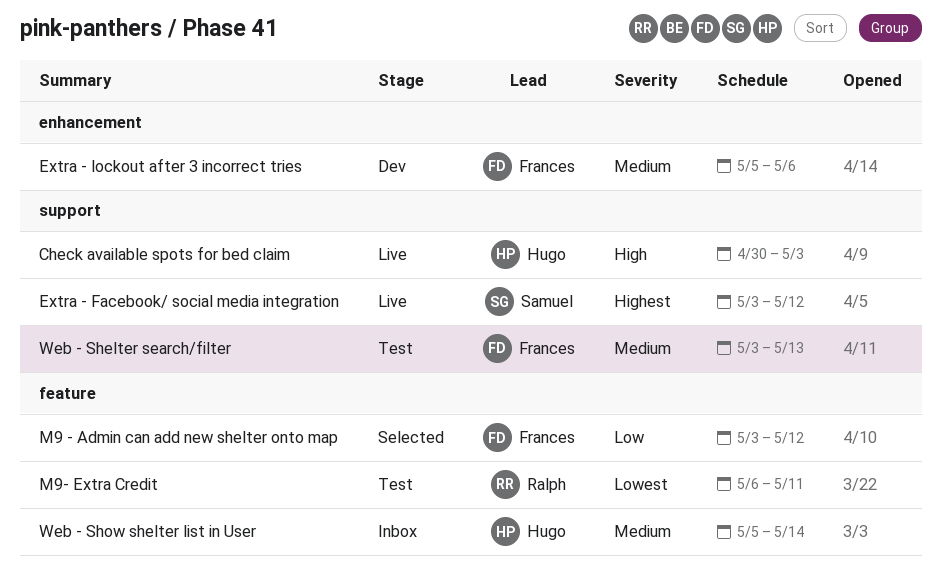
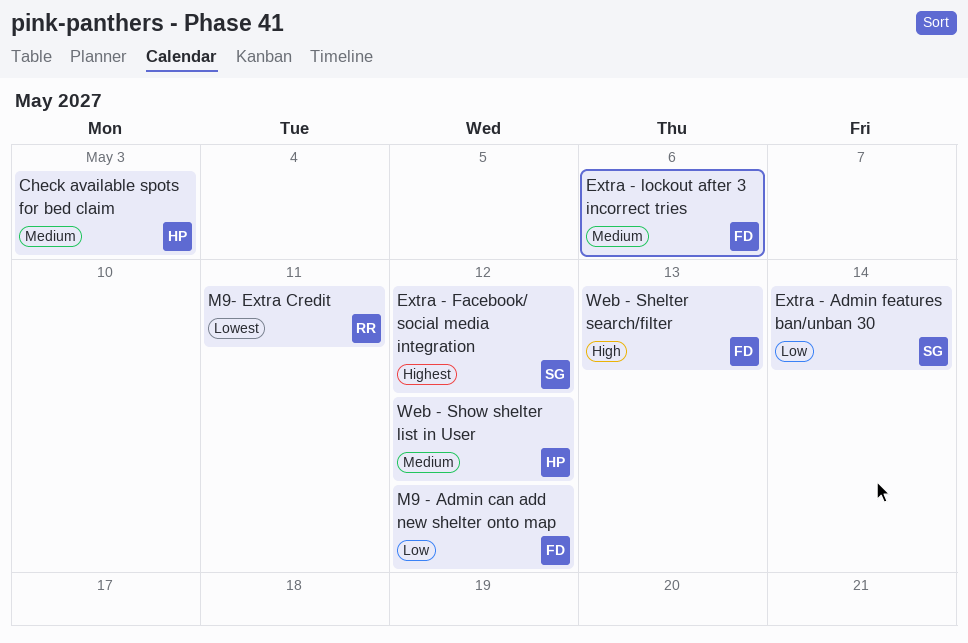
Check available spots for bed claim, priority: High -> Medium
Extra - Admin features ban/unban 30: none -> present
Web - Shelter search/filter, priority: Medium -> High
Web - Show shelter list in User, due: May 14 -> May 12

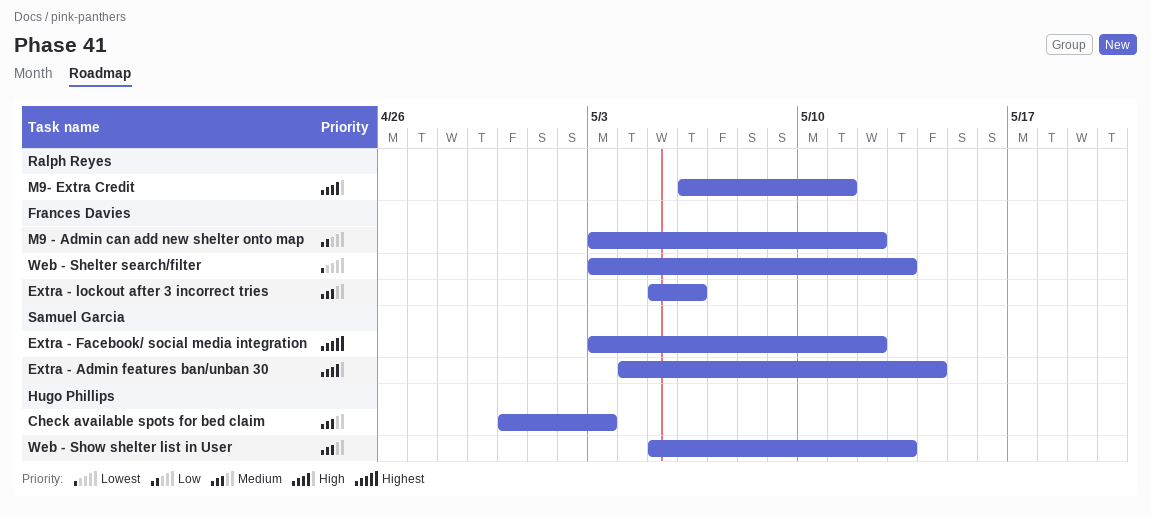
Extra - Admin features ban/unban 30, priority: Low -> High
M9- Extra Credit, priority: Lowest -> High
Web - Shelter search/filter, priority: High -> Lowest
Web - Show shelter list in User, due: May 12 -> May 13

